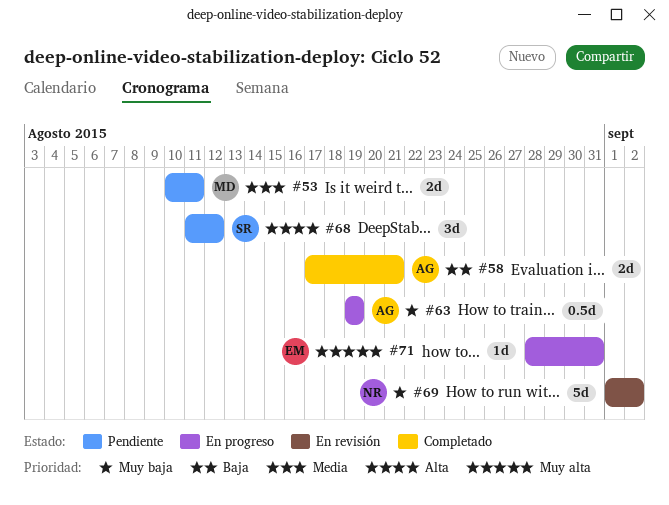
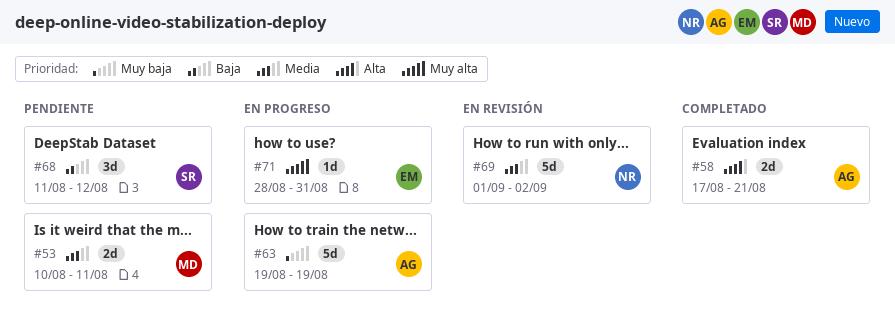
#58, priority: Baja -> Alta
#63, estimate: 0.5d -> 5d
#68, priority: Alta -> Baja
#69, priority: Muy baja -> Media

